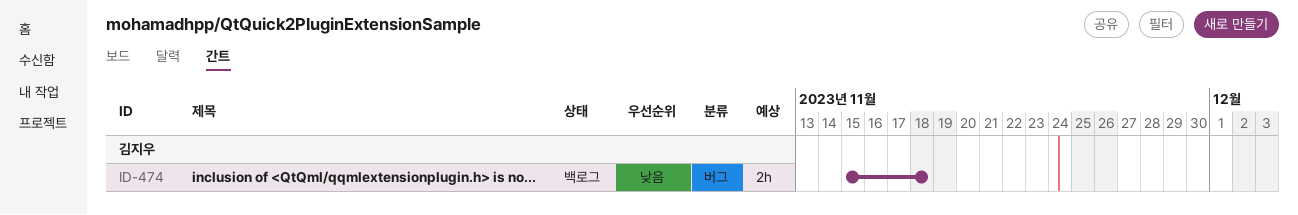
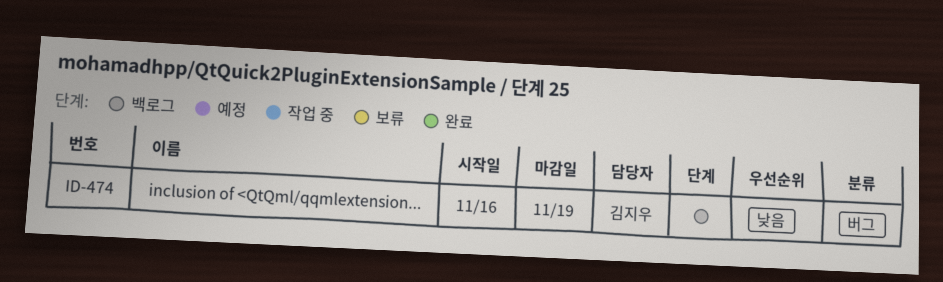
ID-474, start: Nov 15 -> Nov 16
ID-474, due: Nov 18 -> Nov 19

